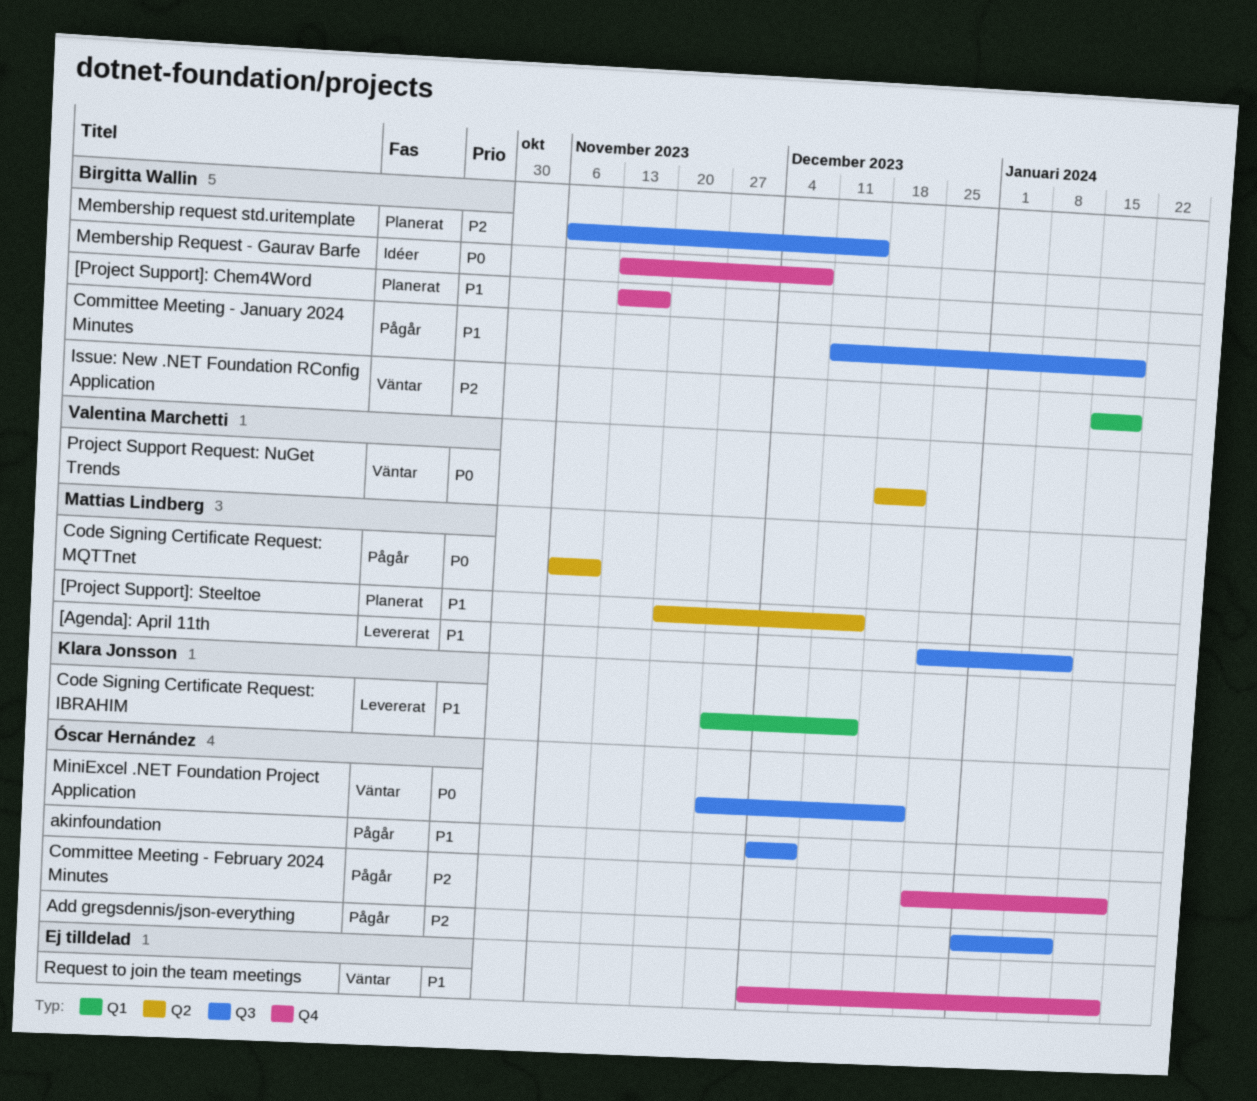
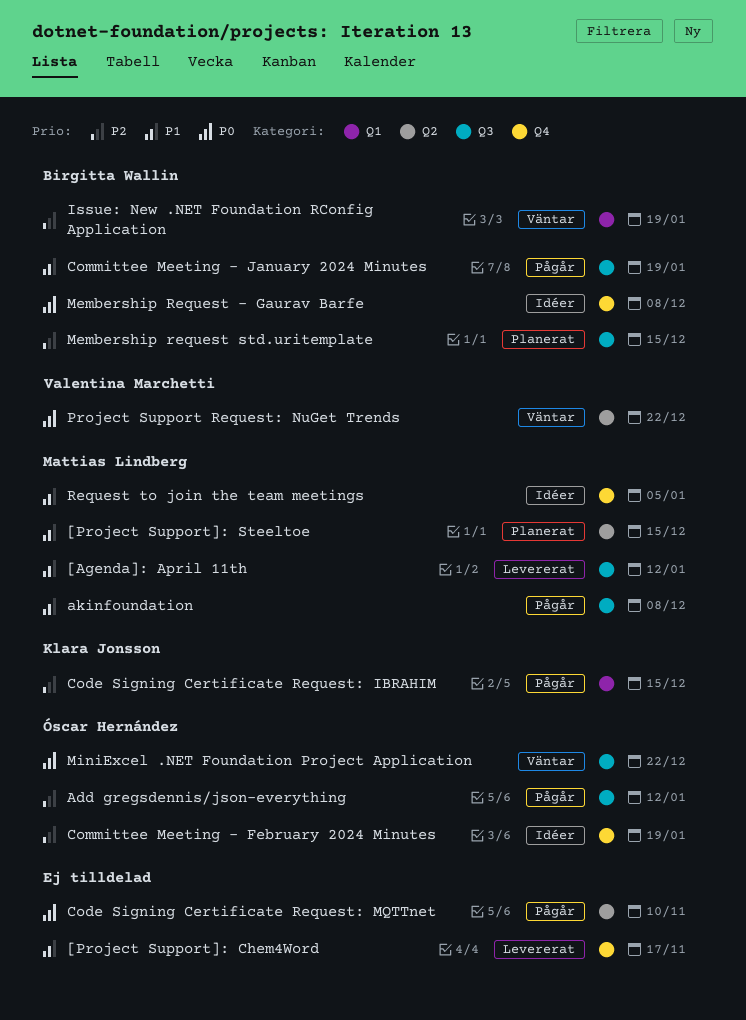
[Project Support]: Chem4Word, status: Planerat -> Levererat
[Project Support]: Chem4Word, owner: Birgitta Wallin -> none
akinfoundation, owner: Óscar Hernández -> Mattias Lindberg
Code Signing Certificate Request: IBRAHIM, status: Levererat -> Pågår
Code Signing Certificate Request: IBRAHIM, priority: P1 -> P2
Code Signing Certificate Request: MQTTnet, owner: Mattias Lindberg -> none
Committee Meeting - February 2024 Minutes, status: Pågår -> Idéer
Request to join the team meetings, status: Väntar -> Idéer
Request to join the team meetings, owner: none -> Mattias Lindberg
Request to join the team meetings, due: Jan 19 -> Jan 5

